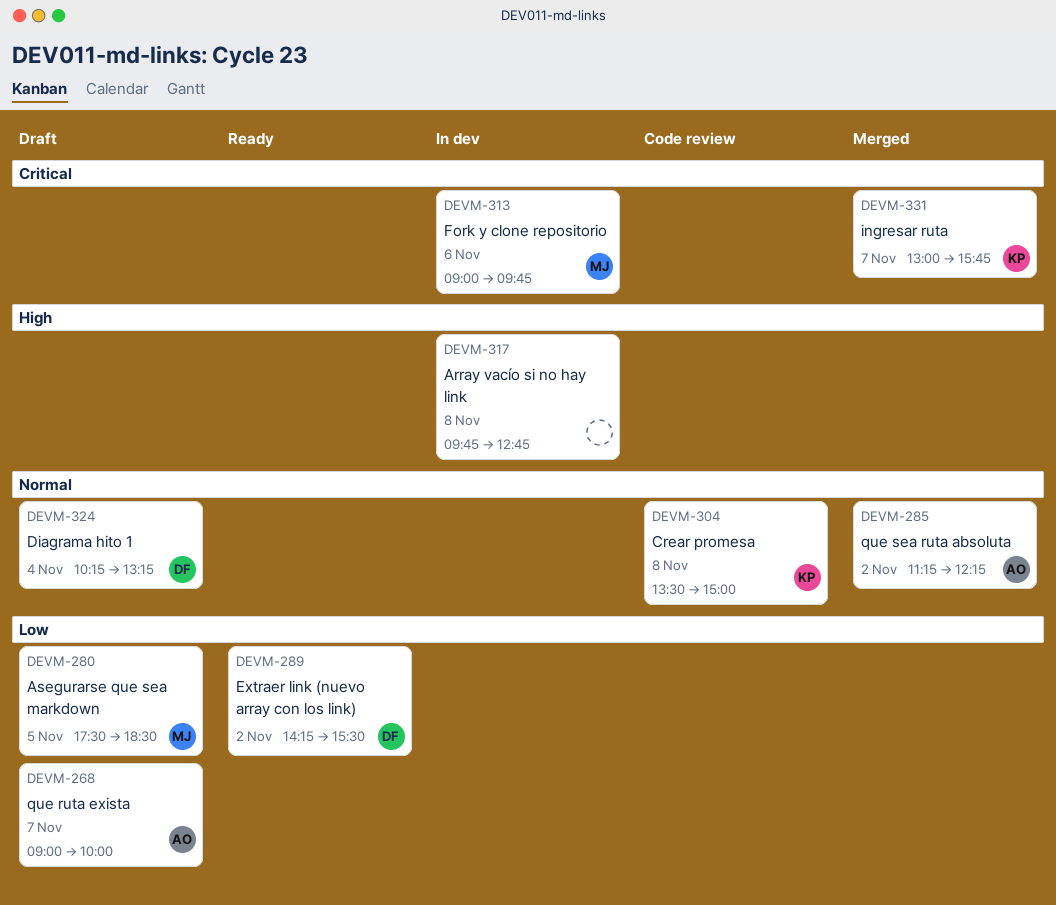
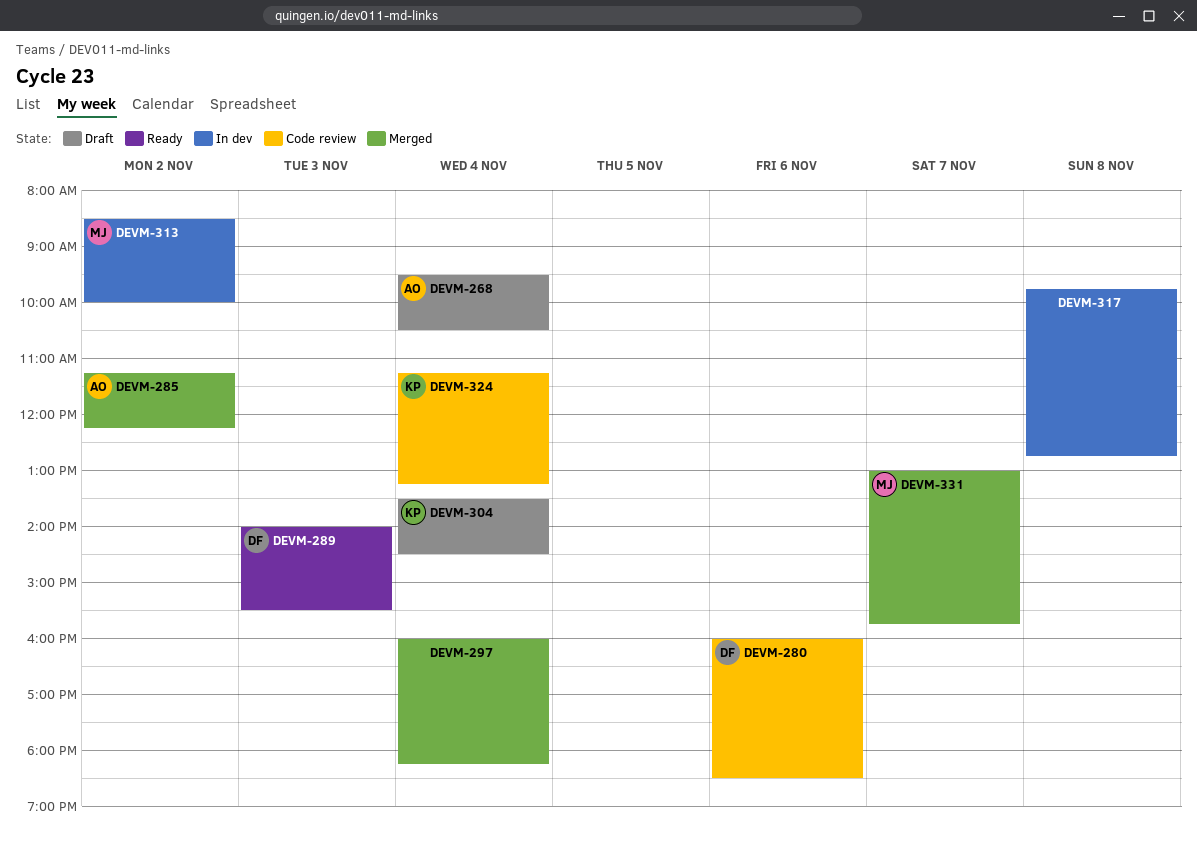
DEVM-268, day: Nov 7 -> Nov 4
DEVM-268, begins: 09:00 -> 09:30
DEVM-268, ends: 10:00 -> 10:30
DEVM-280, status: Draft -> Code review
DEVM-280, owner: MJ -> DF
DEVM-280, day: Nov 5 -> Nov 6
DEVM-280, begins: 17:30 -> 16:00
DEVM-289, day: Nov 2 -> Nov 3
DEVM-289, begins: 14:15 -> 14:00
DEVM-297: none -> present
DEVM-304, status: Code review -> Draft
DEVM-304, day: Nov 8 -> Nov 4
DEVM-304, ends: 15:00 -> 14:30
DEVM-313, day: Nov 6 -> Nov 2
DEVM-313, begins: 09:00 -> 08:30
DEVM-313, ends: 09:45 -> 10:00
DEVM-324, status: Draft -> Code review
DEVM-324, owner: DF -> KP
DEVM-324, begins: 10:15 -> 11:15
DEVM-331, owner: KP -> MJ

